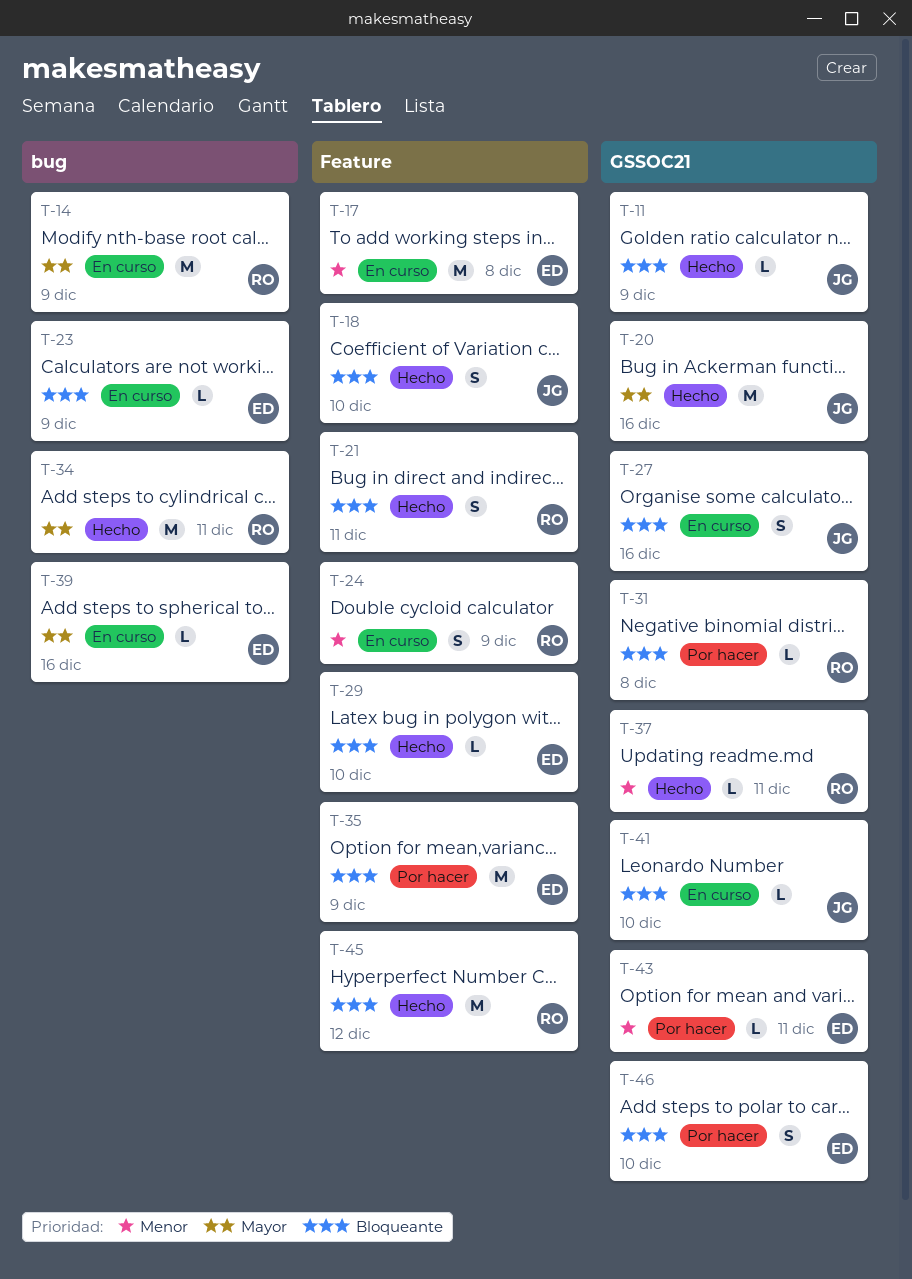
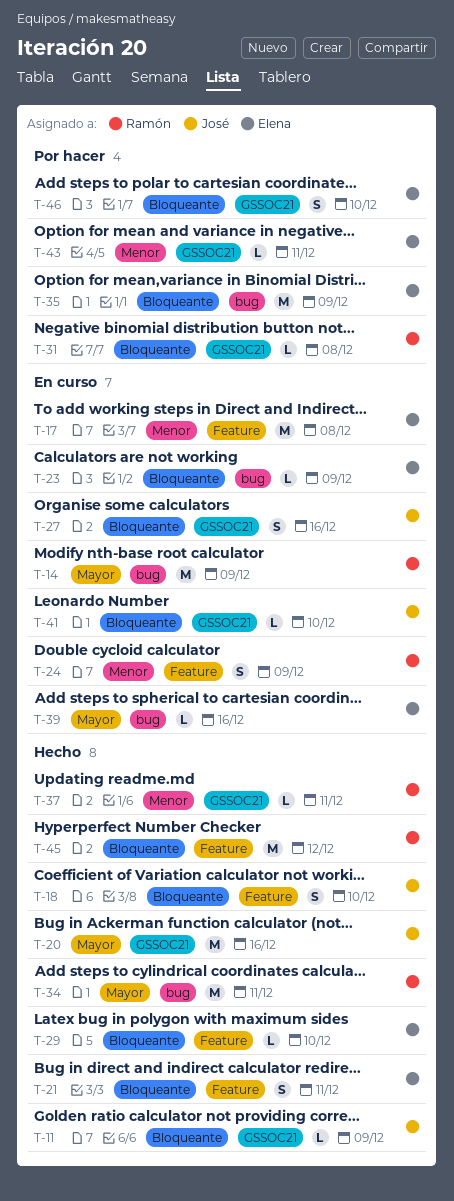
T-21, owner: Ramón -> Elena
T-35, label: Feature -> bug

